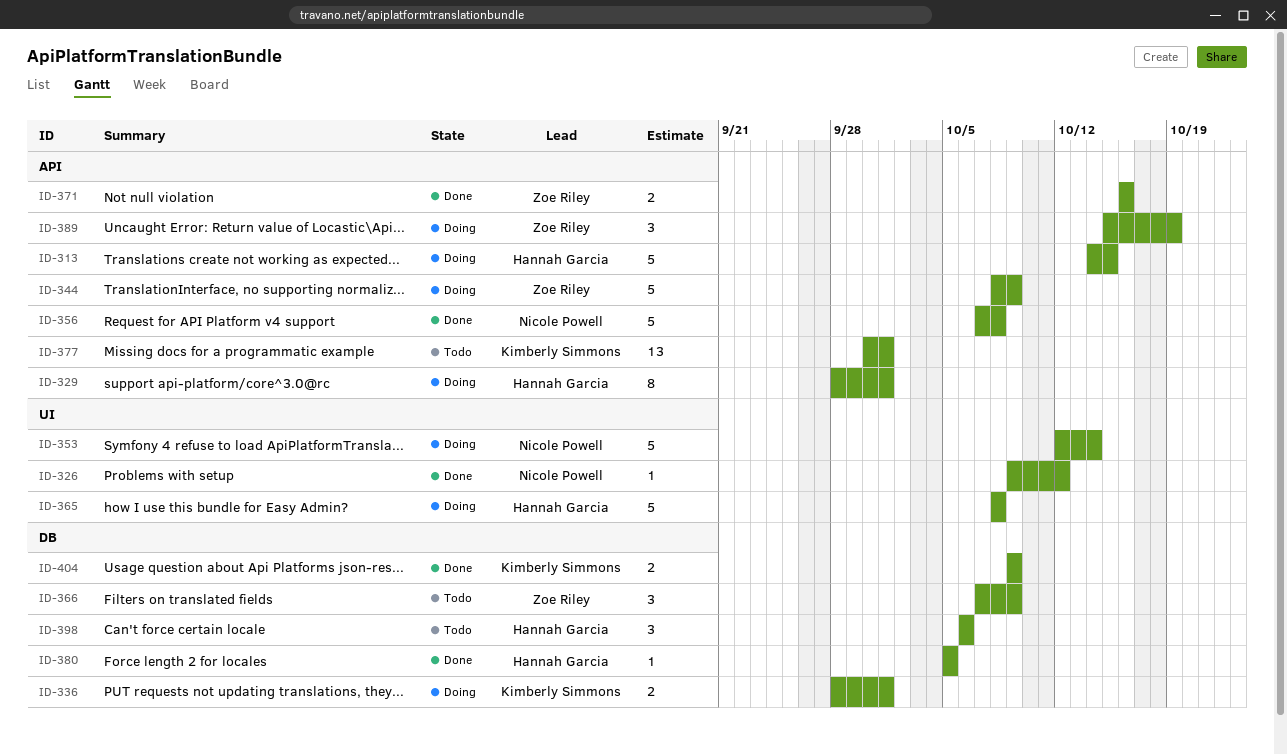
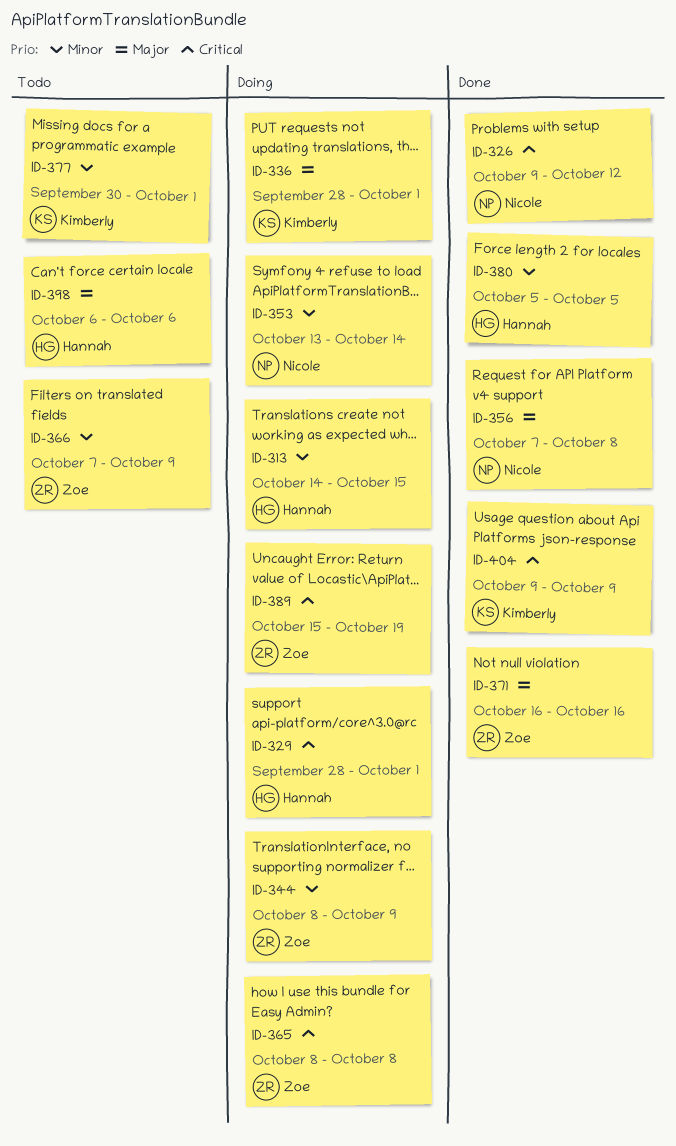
ID-353, start: Oct 12 -> Oct 13
ID-365, owner: Hannah Garcia -> Zoe Riley

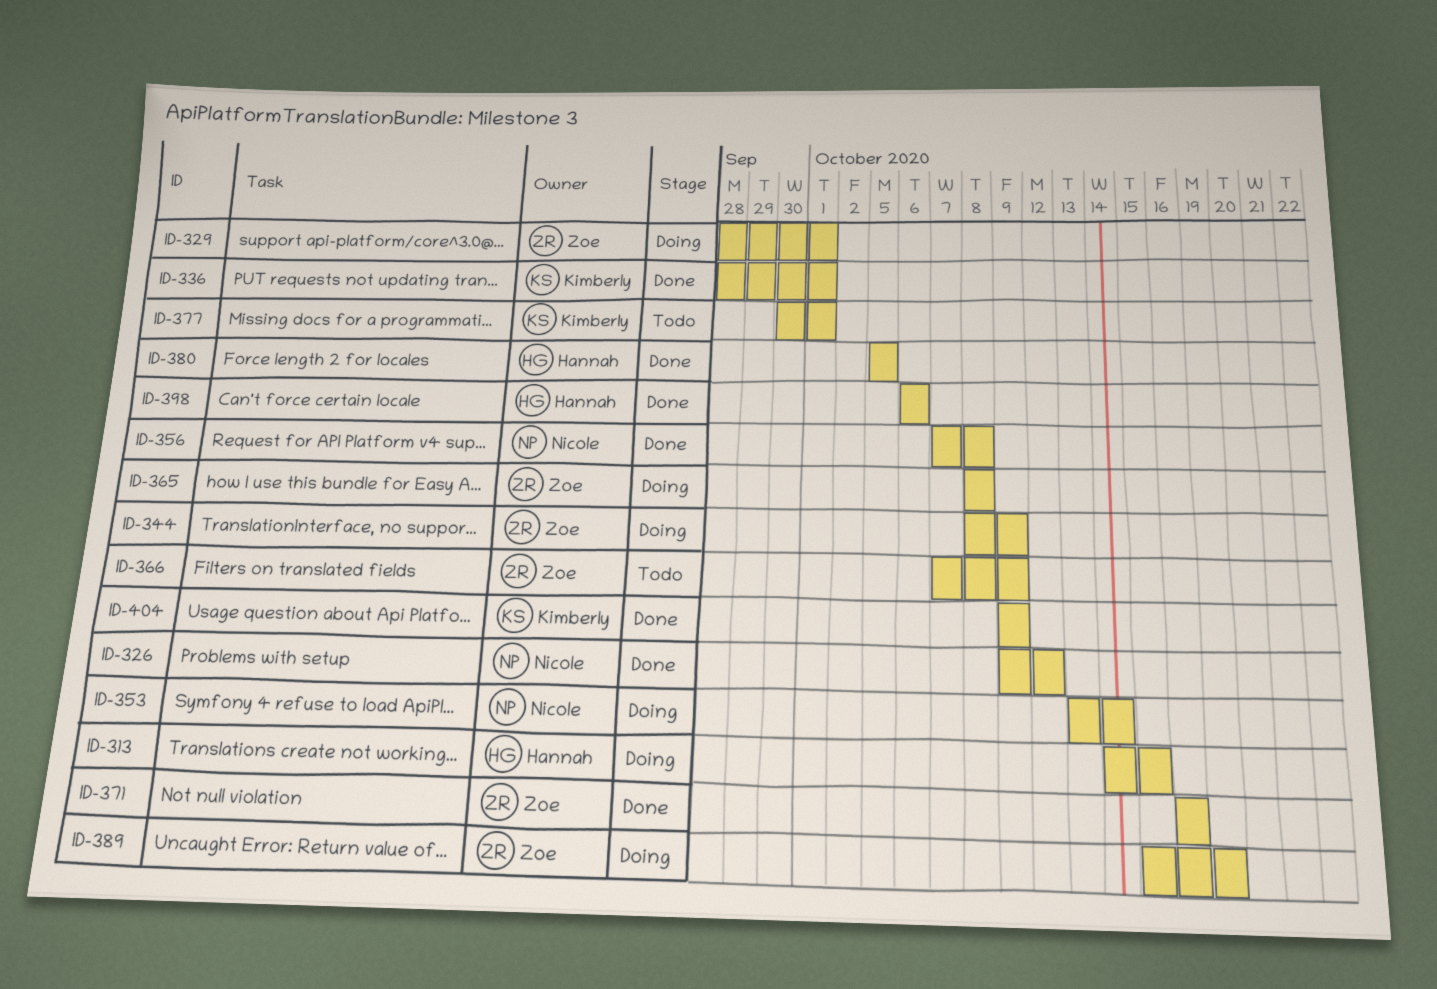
ID-329, owner: Hannah -> Zoe
ID-336, status: Doing -> Done
ID-398, status: Todo -> Done

